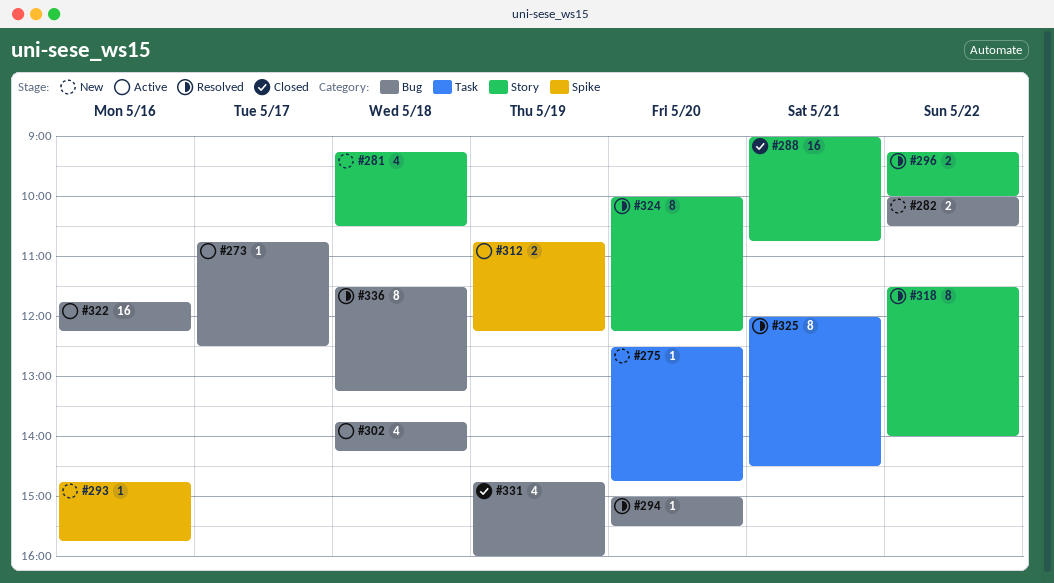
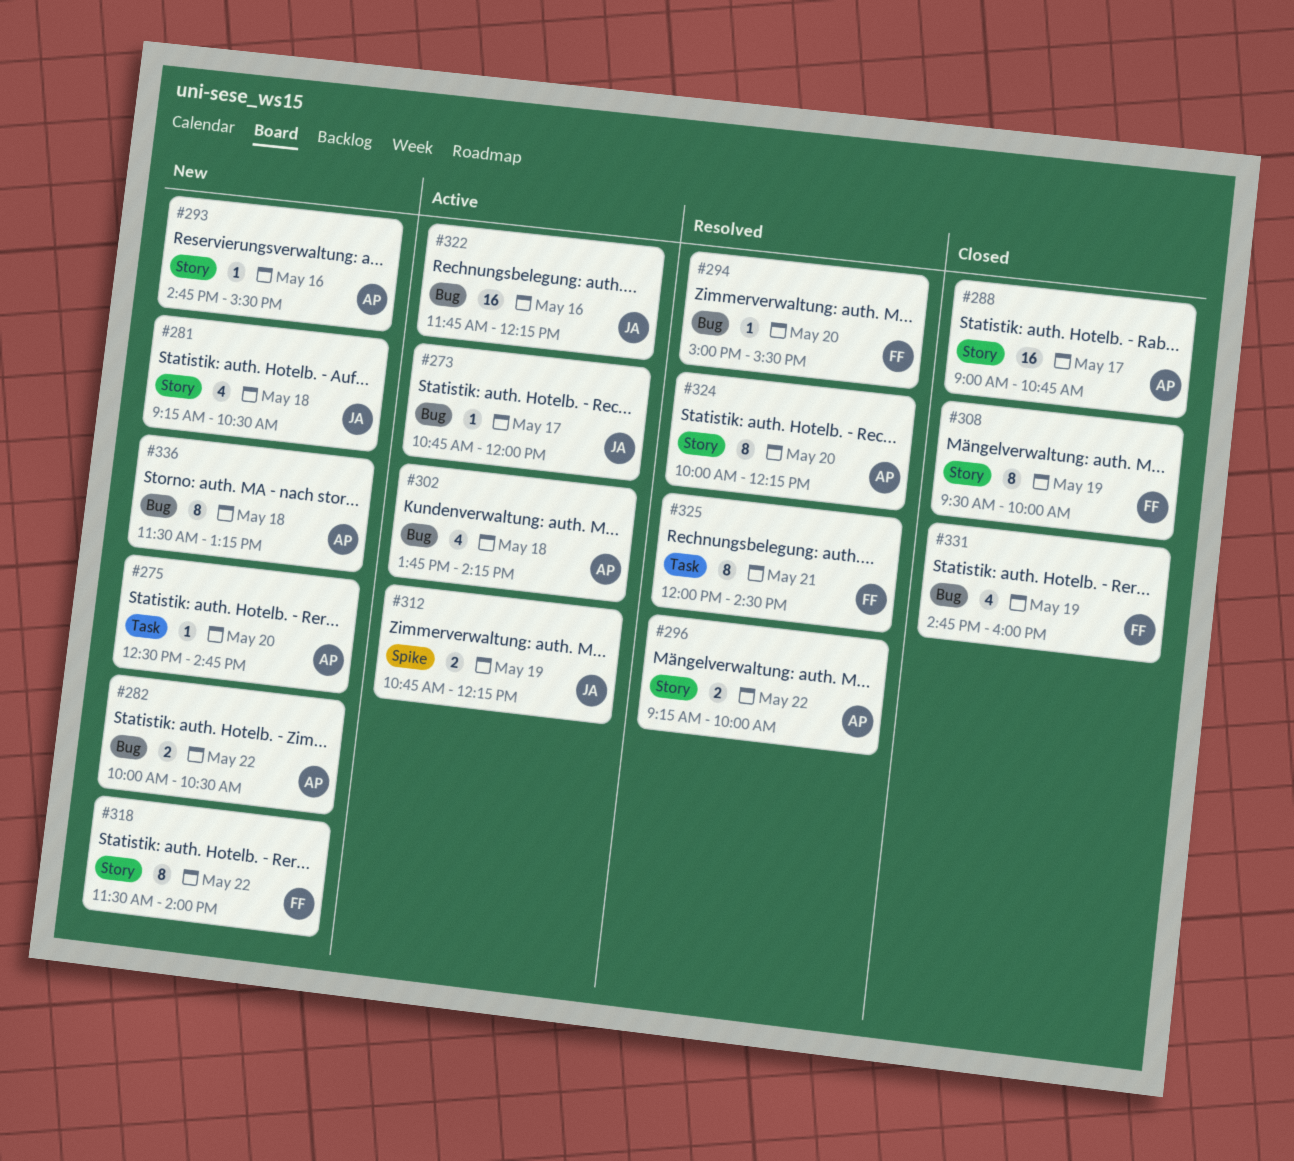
#273, ends: 12:30 -> 12:00
#288, day: May 21 -> May 17
#293, label: Spike -> Story
#293, ends: 15:45 -> 15:30
#308: none -> present
#318, status: Resolved -> New
#336, status: Resolved -> New

